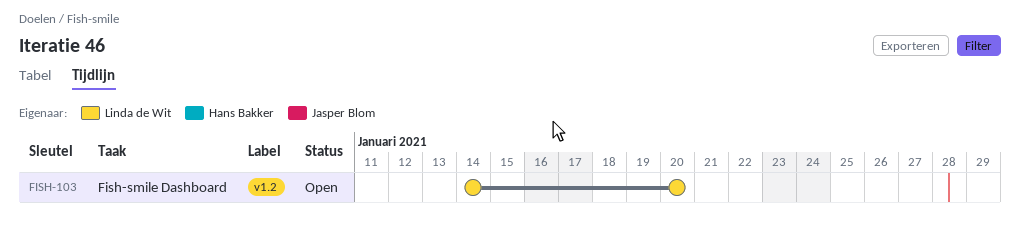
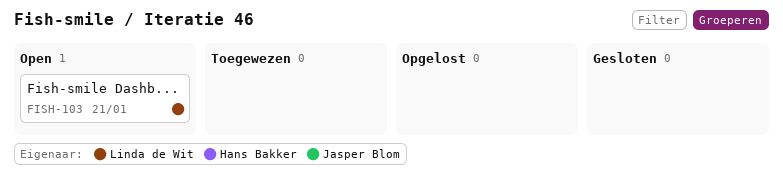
FISH-103, due: Jan 20 -> Jan 21

